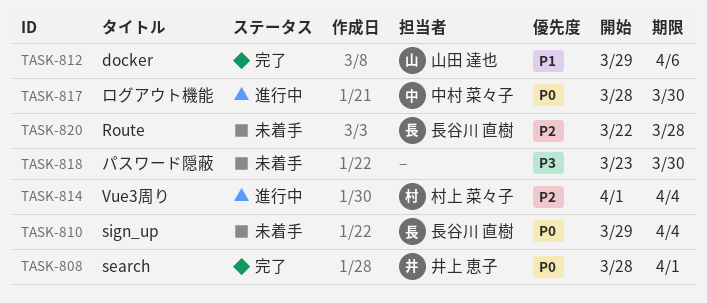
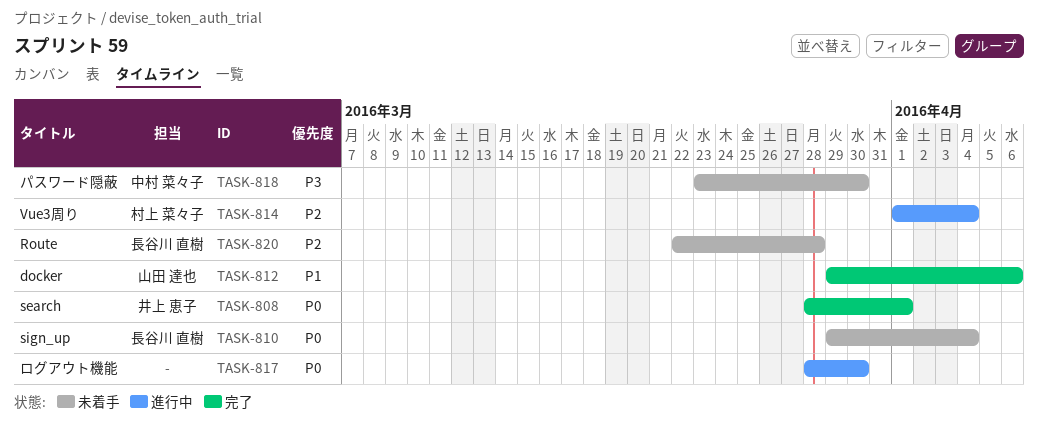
TASK-817, owner: 中村 菜々子 -> none
TASK-818, owner: none -> 中村 菜々子

